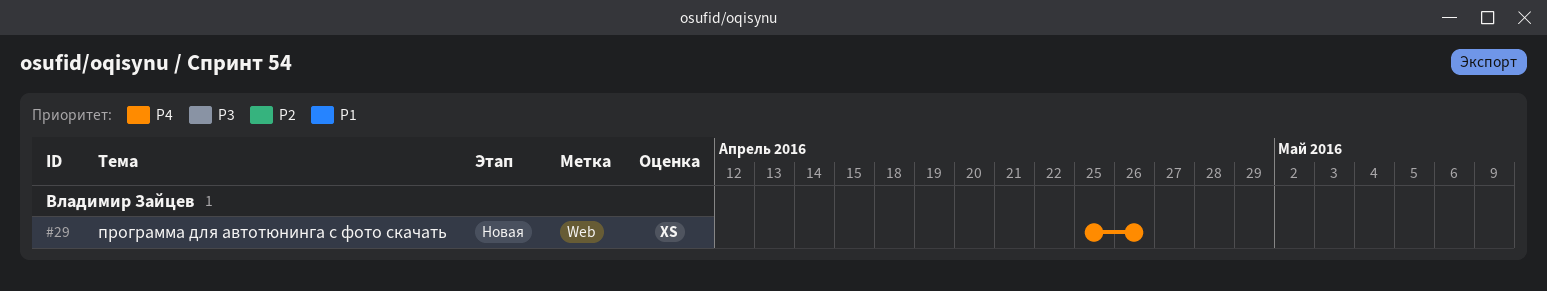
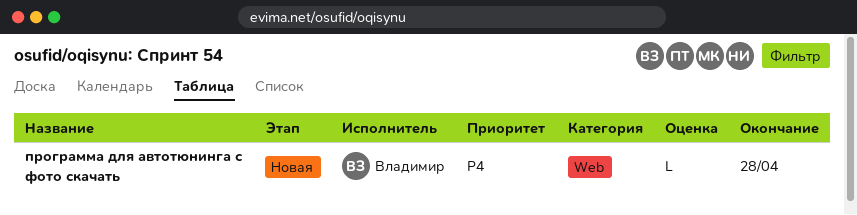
программа для автотюнинга с фото скачать, estimate: XS -> L
программа для автотюнинга с фото скачать, due: Apr 26 -> Apr 28

